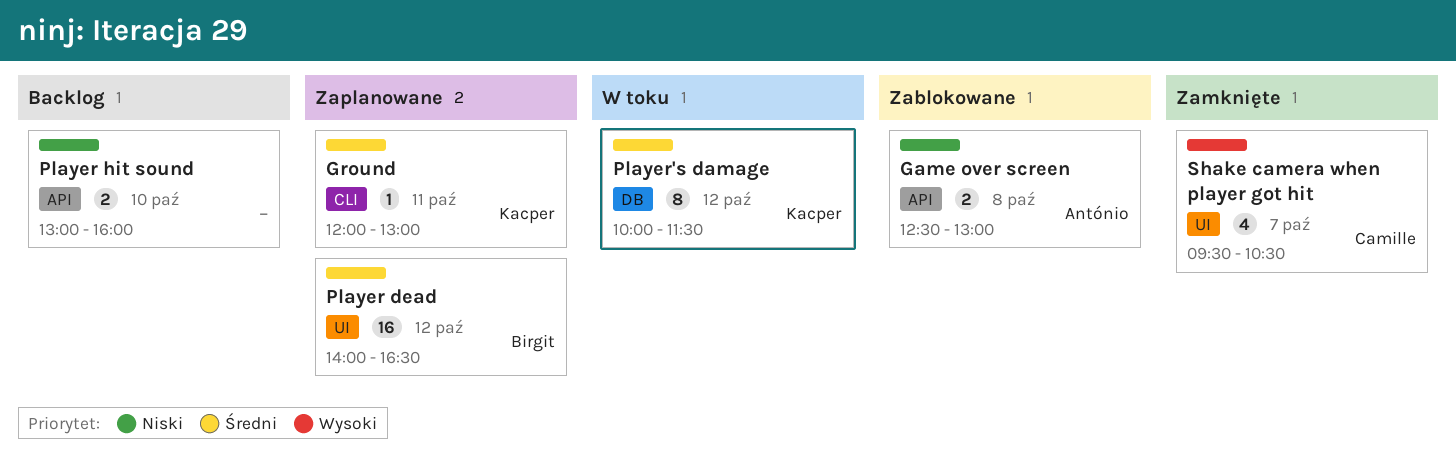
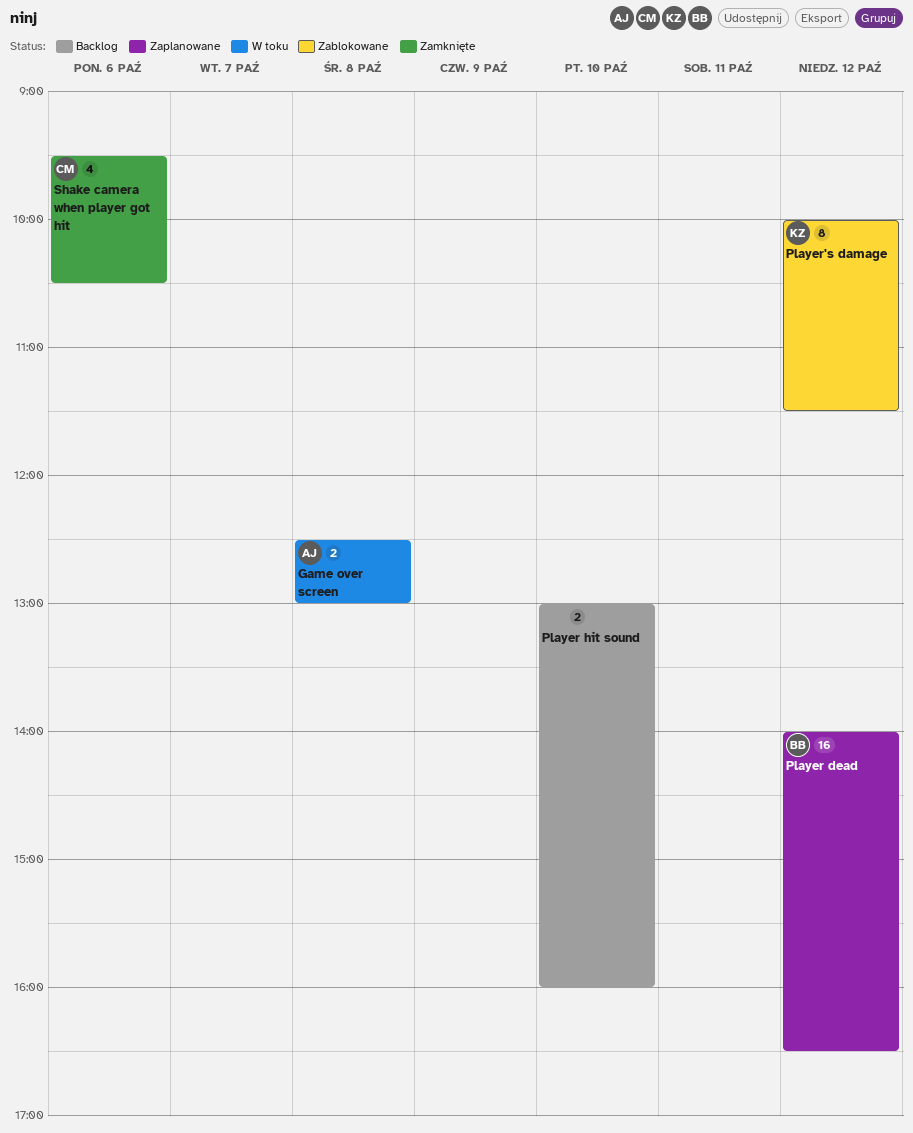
Game over screen, status: Zablokowane -> W toku
Ground: present -> none
Player's damage, status: W toku -> Zablokowane
Shake camera when player got hit, day: Oct 7 -> Oct 6

